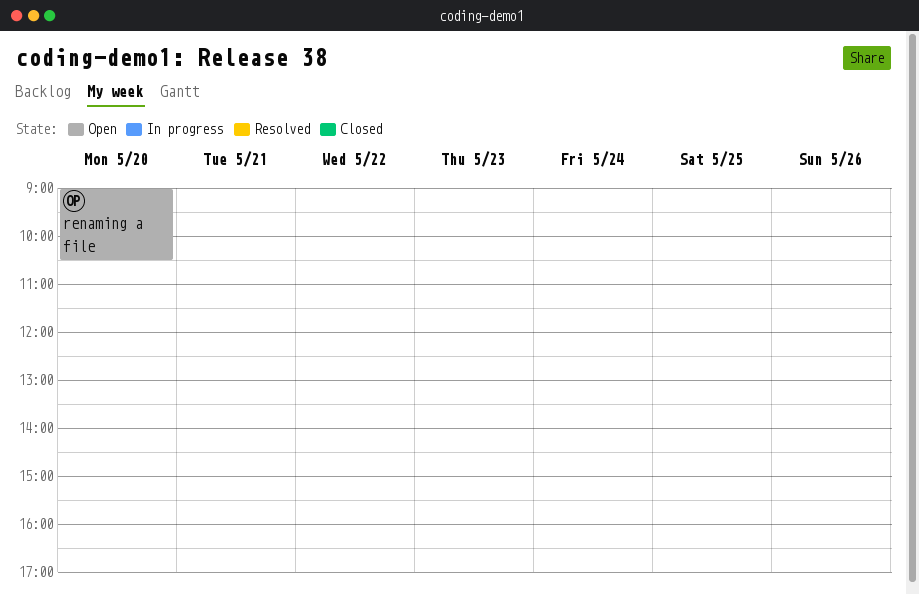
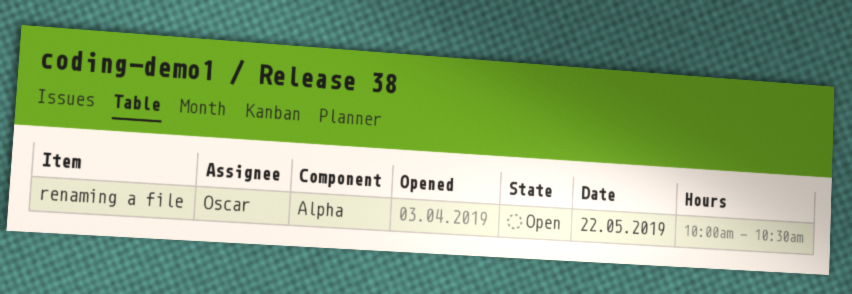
renaming a file, day: May 20 -> May 22
renaming a file, begins: 09:00 -> 10:00

